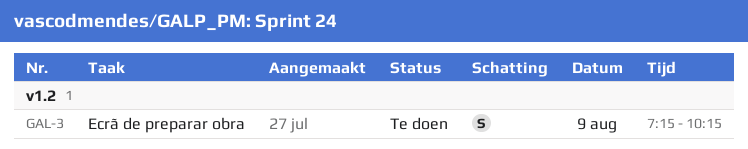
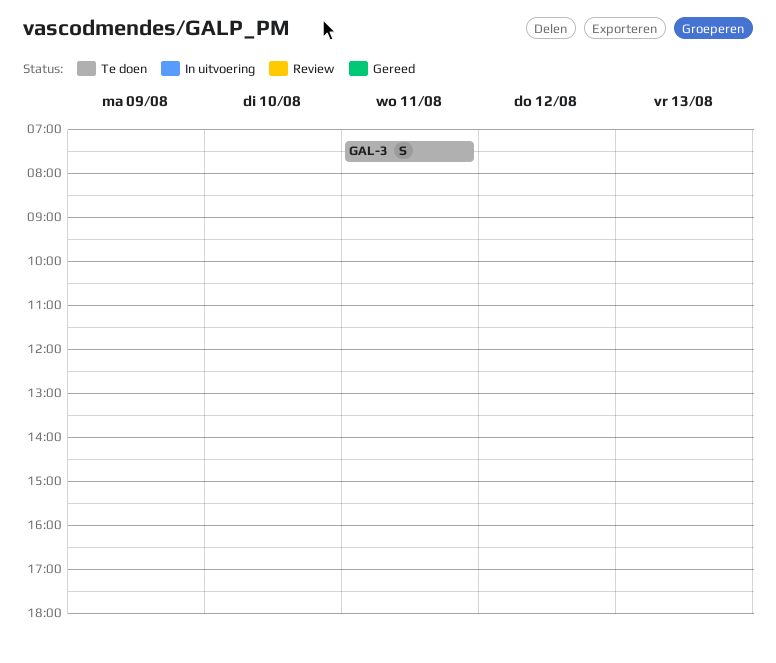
GAL-3, day: Aug 9 -> Aug 11
GAL-3, ends: 10:15 -> 07:45

